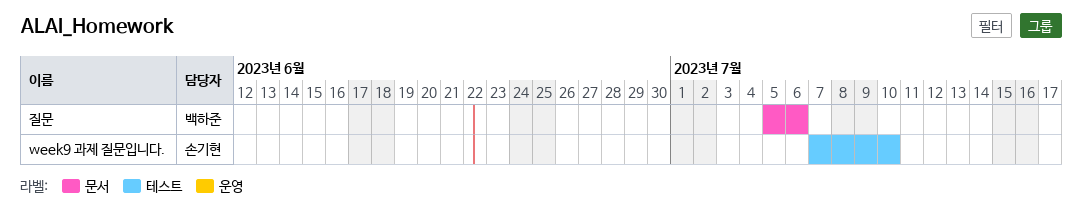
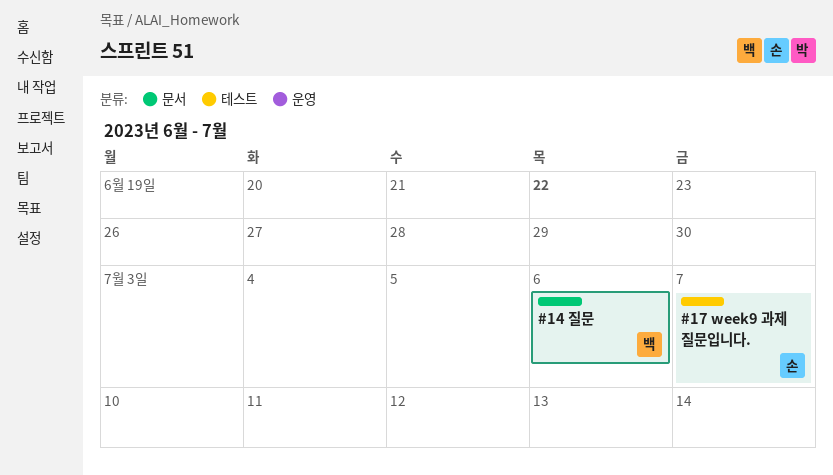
week9 과제 질문입니다., due: Jul 10 -> Jul 7

